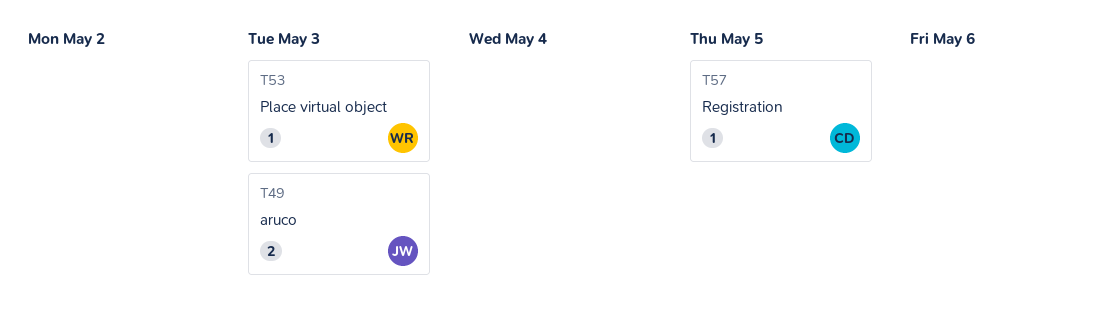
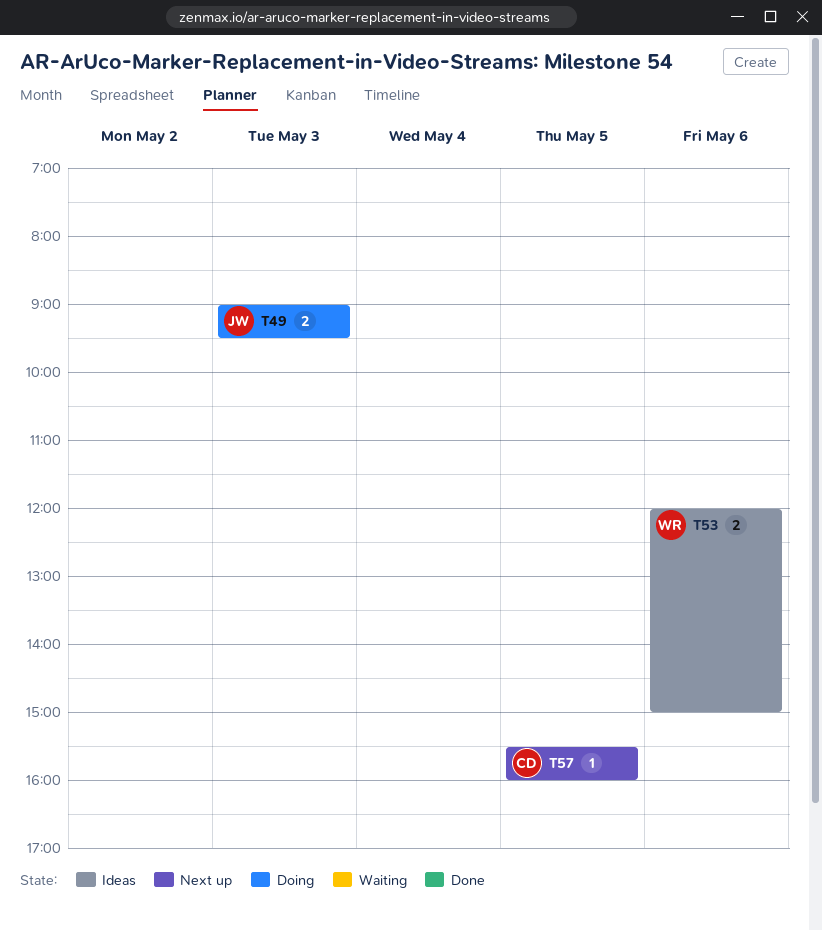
T53, estimate: 1 -> 2
T53, day: May 3 -> May 6

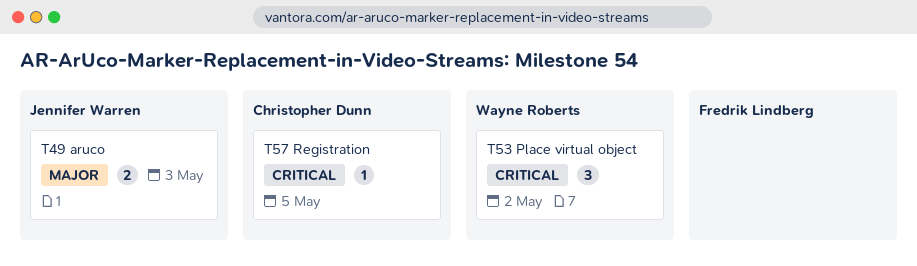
T53, estimate: 2 -> 3
T53, day: May 6 -> May 2

